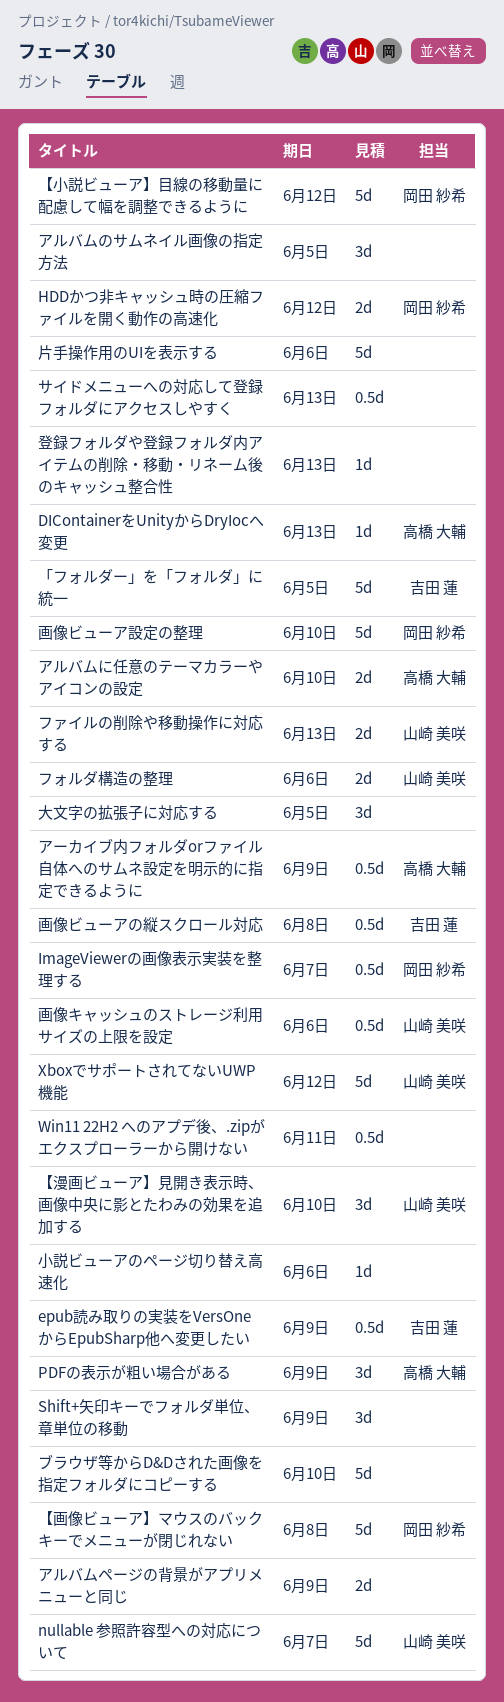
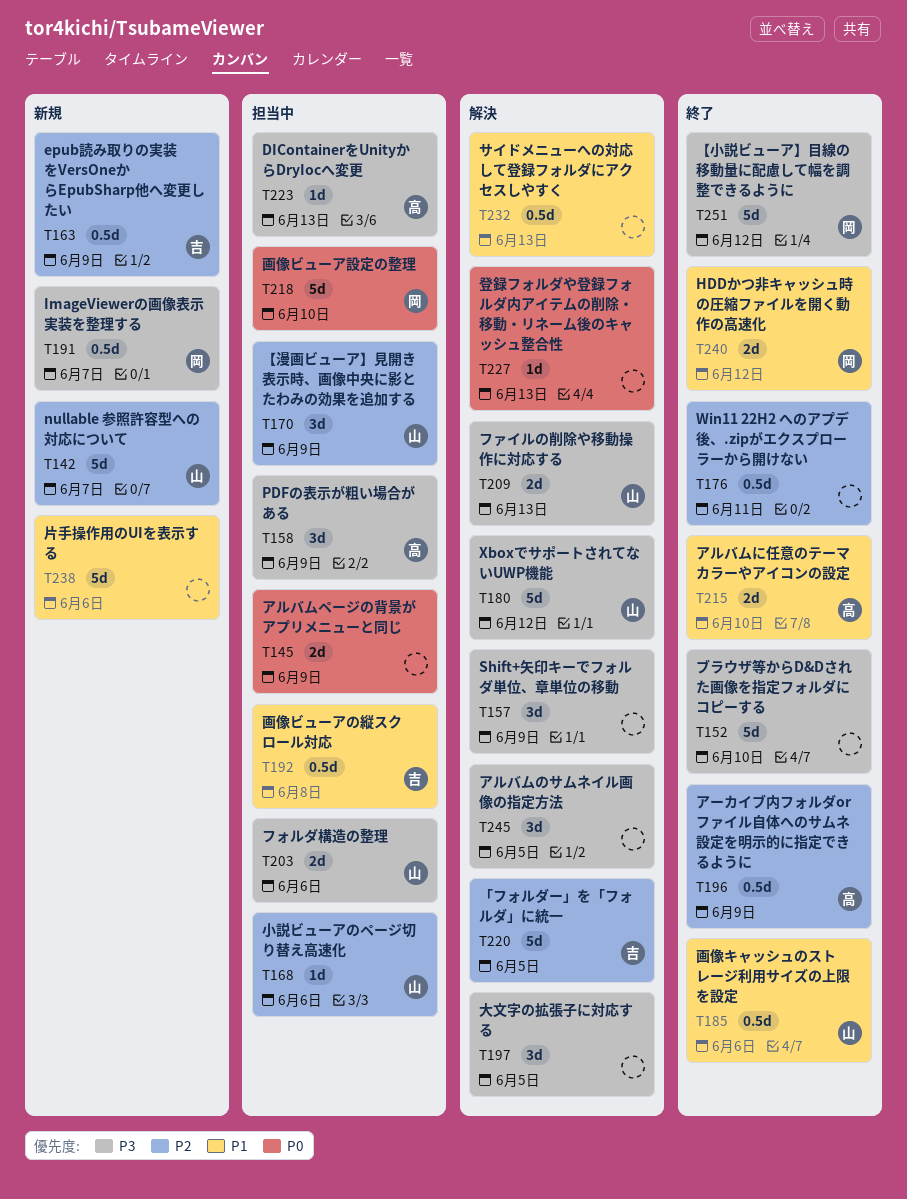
【漫画ビューア】見開き表示時、画像中央に影とたわみの効果を追加する, due: Jun 10 -> Jun 9
【画像ビューア】マウスのバックキーでメニューが閉じれない: present -> none
小説ビューアのページ切り替え高速化, owner: none -> 山崎 美咲

